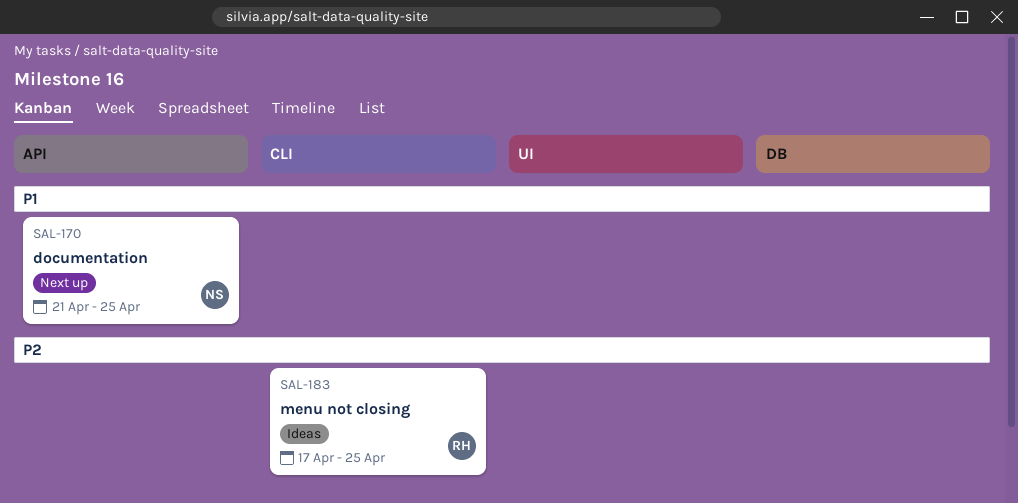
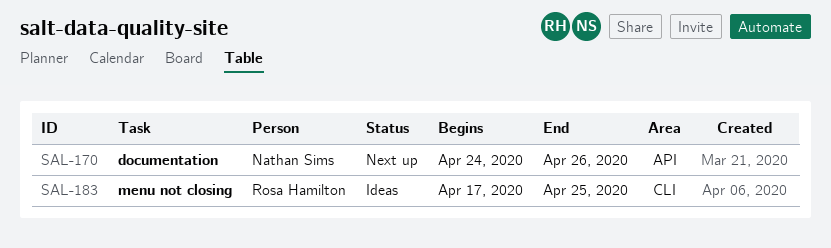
SAL-170, start: Apr 21 -> Apr 24
SAL-170, due: Apr 25 -> Apr 26

